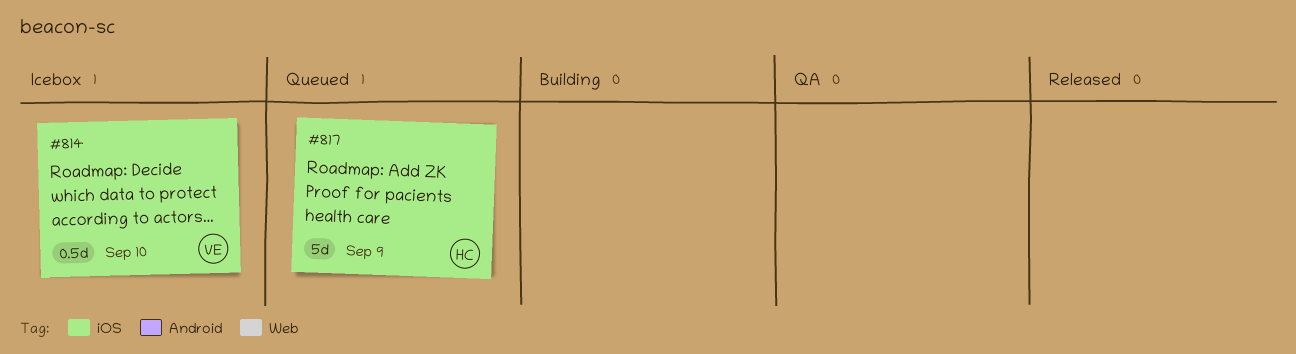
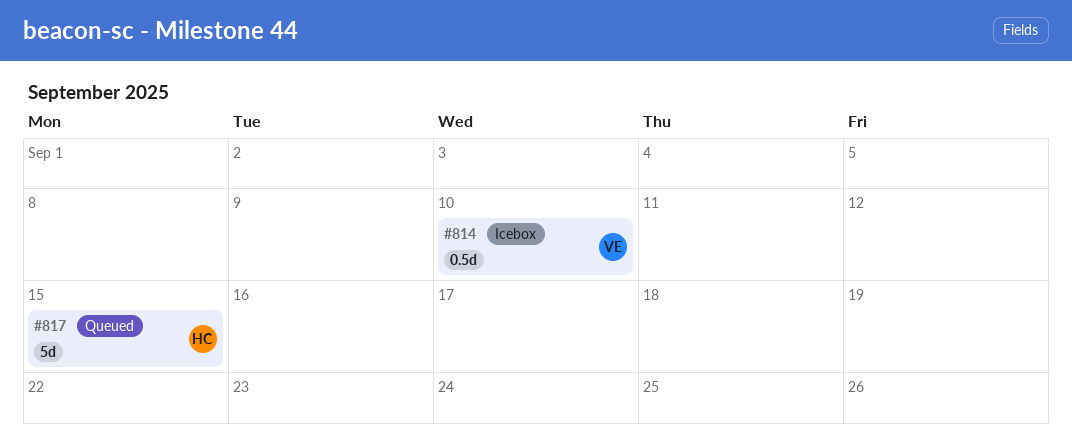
#817, due: Sep 9 -> Sep 15

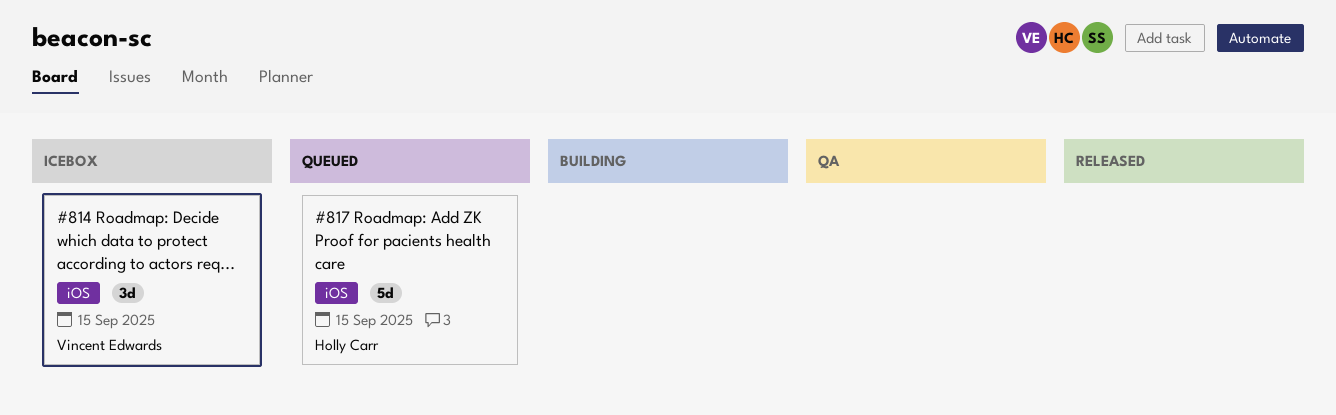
#814, estimate: 0.5d -> 3d
#814, due: Sep 10 -> Sep 15

